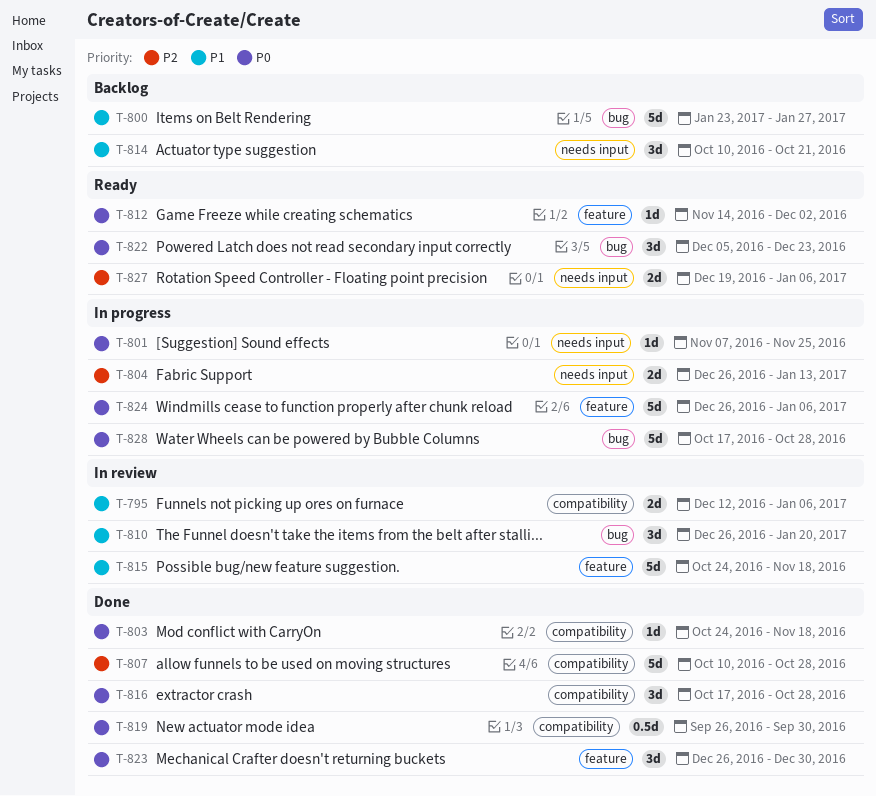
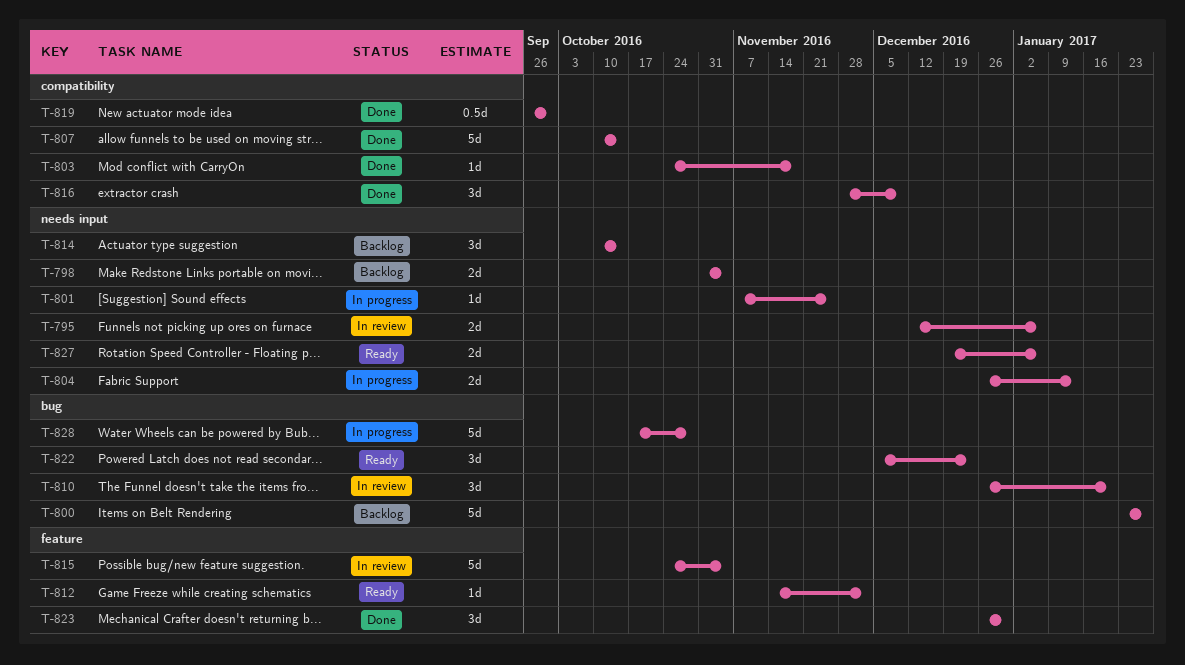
T-795, label: compatibility -> needs input
T-798: none -> present
T-807, due: Oct 28 -> Oct 14
T-814, due: Oct 21 -> Oct 14
T-815, due: Nov 18 -> Nov 4
T-816, start: Oct 17 -> Nov 28
T-816, due: Oct 28 -> Dec 9
T-824: present -> none

